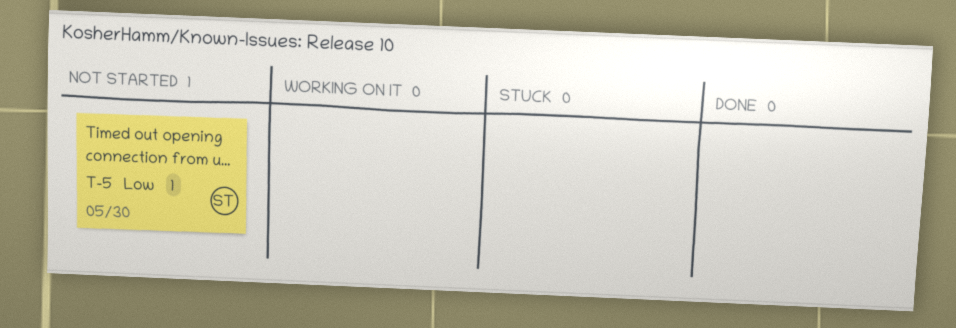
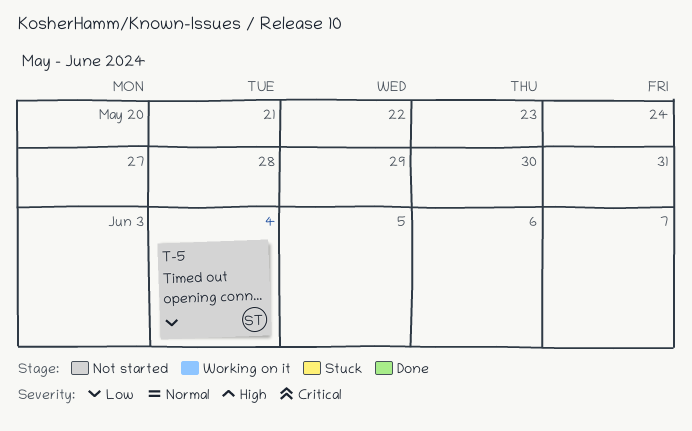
T-5, due: May 30 -> Jun 4

